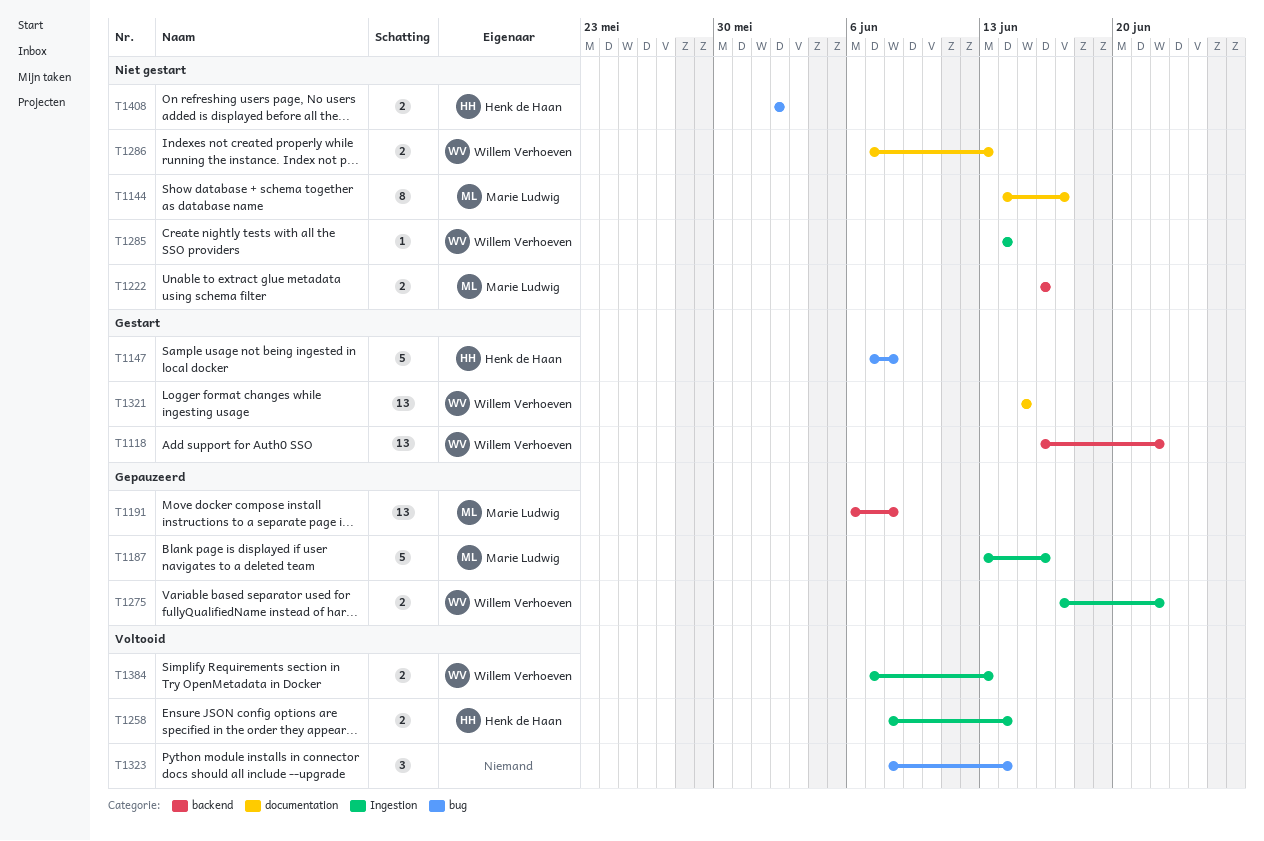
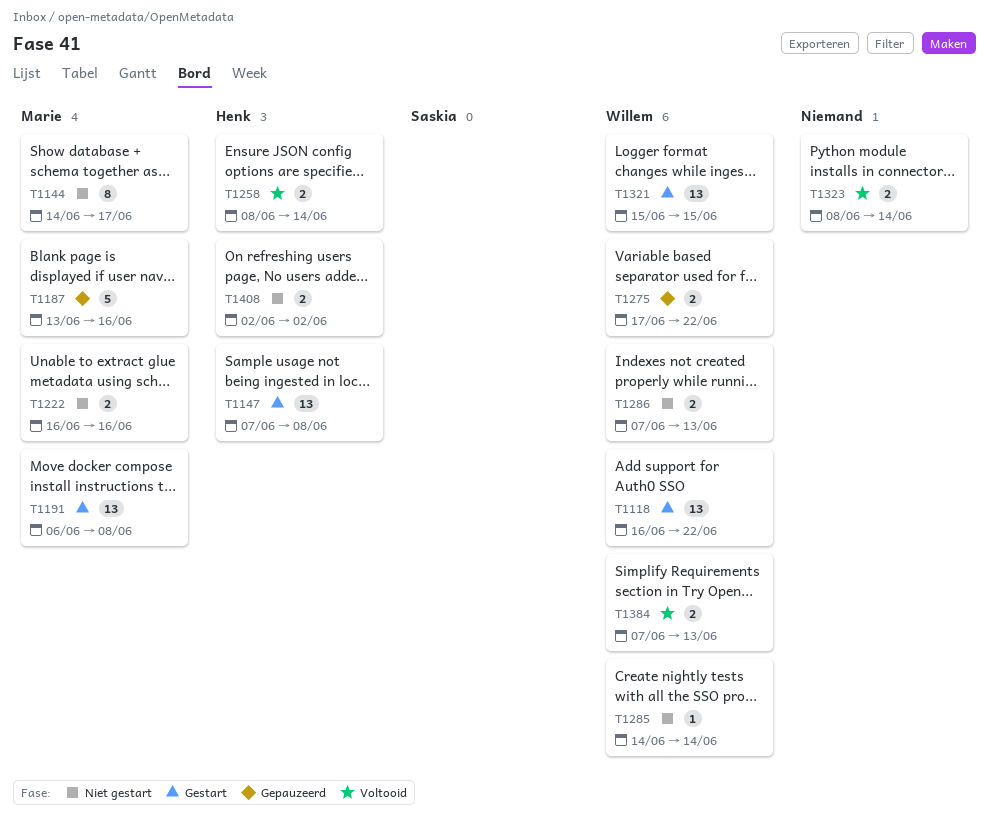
T1147, estimate: 5 -> 13
T1191, status: Gepauzeerd -> Gestart
T1323, estimate: 3 -> 2

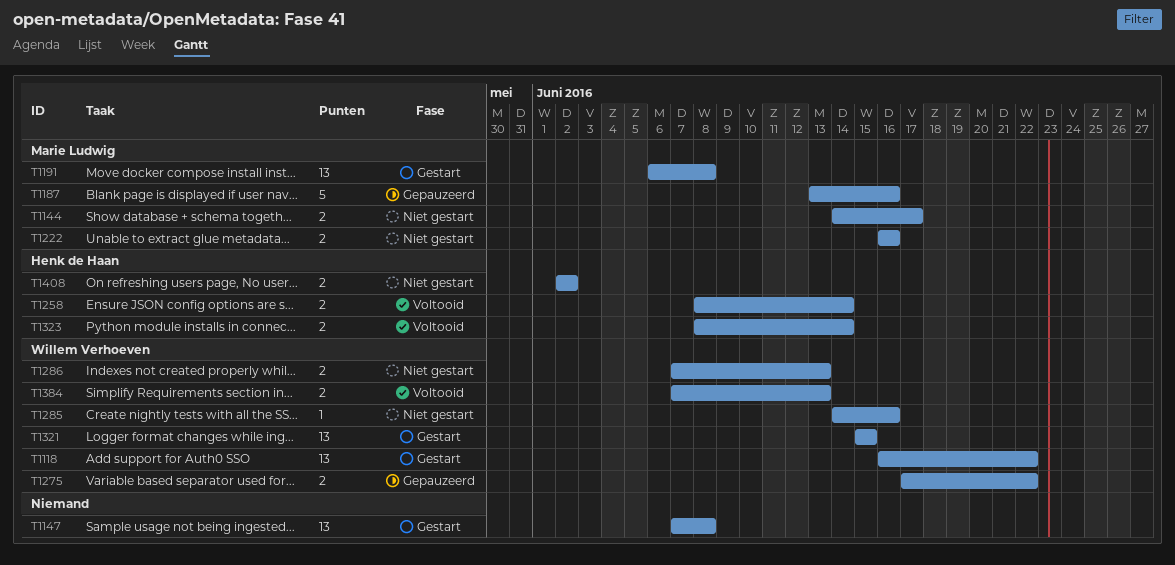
T1144, estimate: 8 -> 2
T1147, owner: Henk de Haan -> none
T1285, due: Jun 14 -> Jun 16
T1323, owner: none -> Henk de Haan

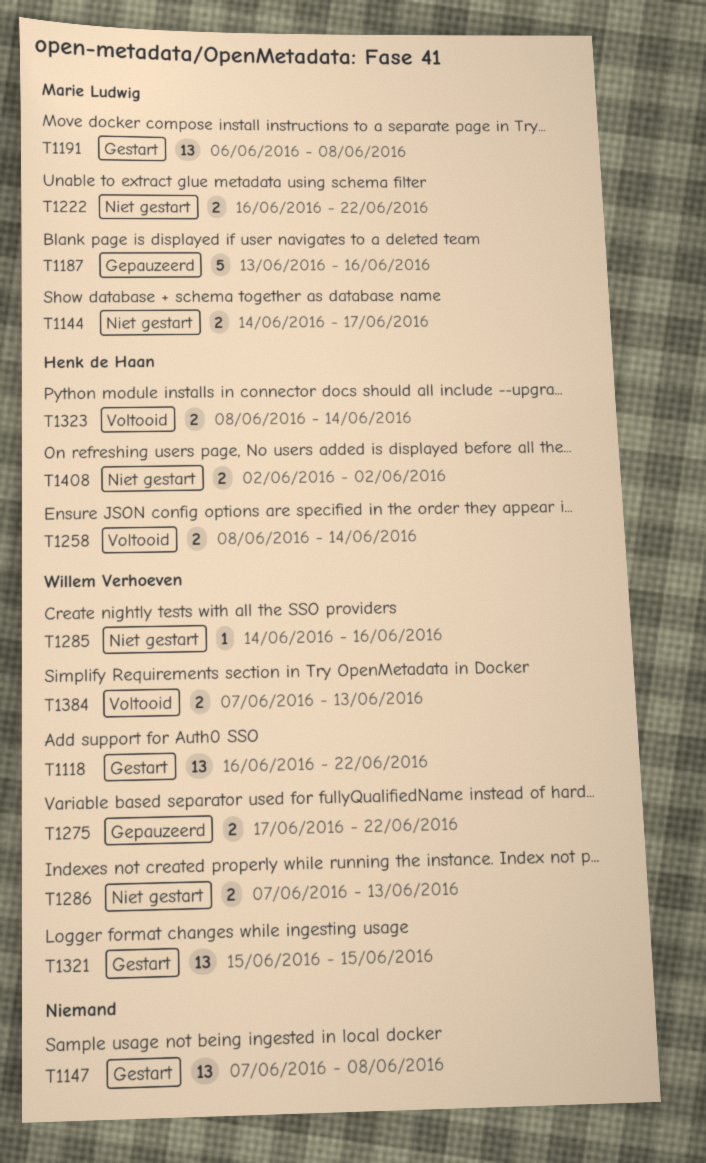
T1222, due: Jun 16 -> Jun 22

